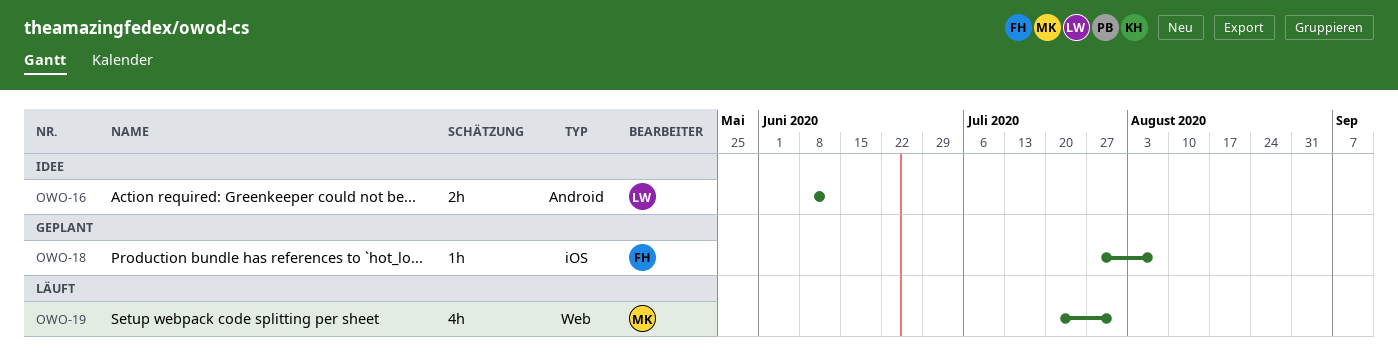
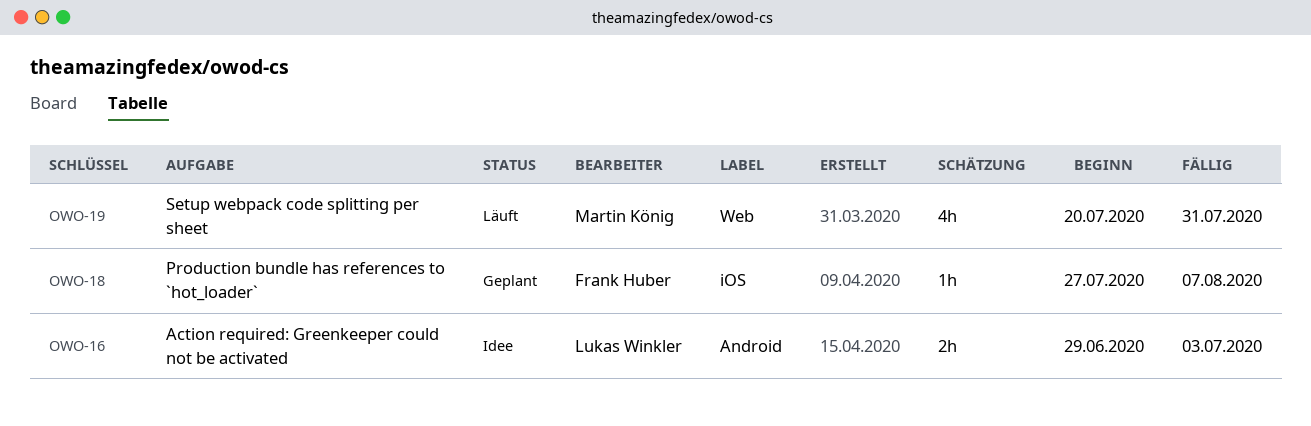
OWO-16, start: Jun 8 -> Jun 29
OWO-16, due: Jun 12 -> Jul 3

